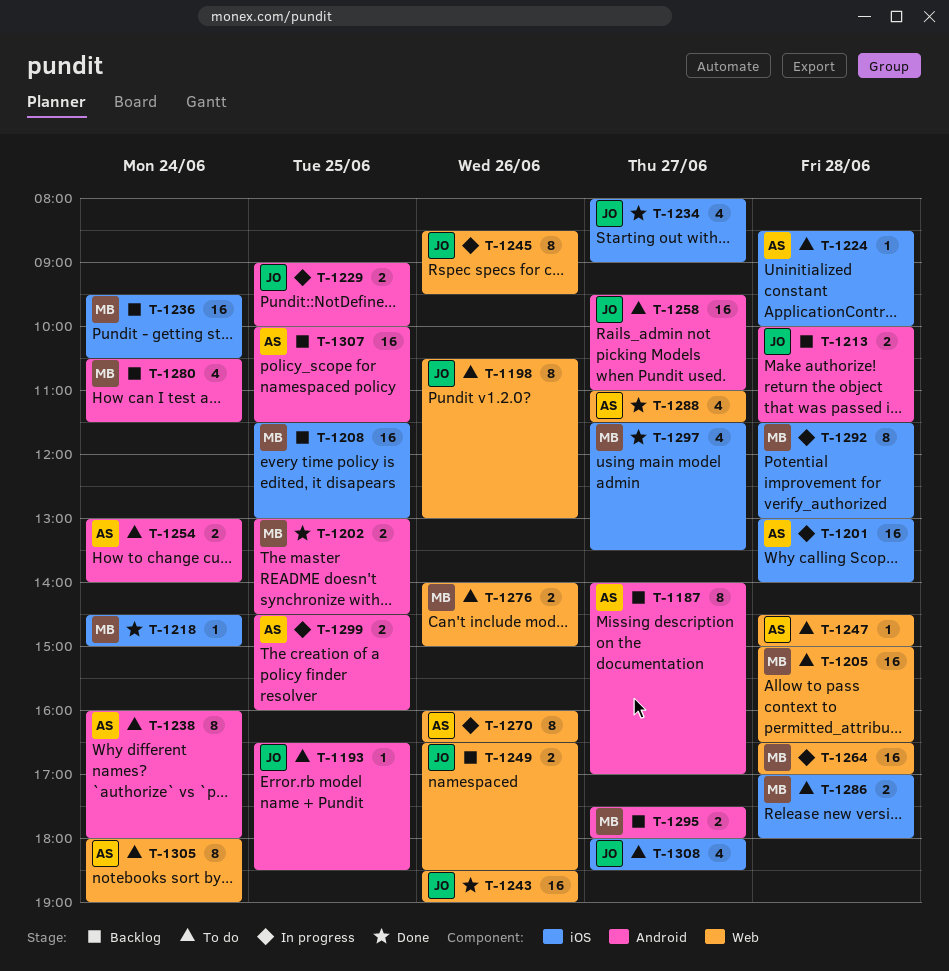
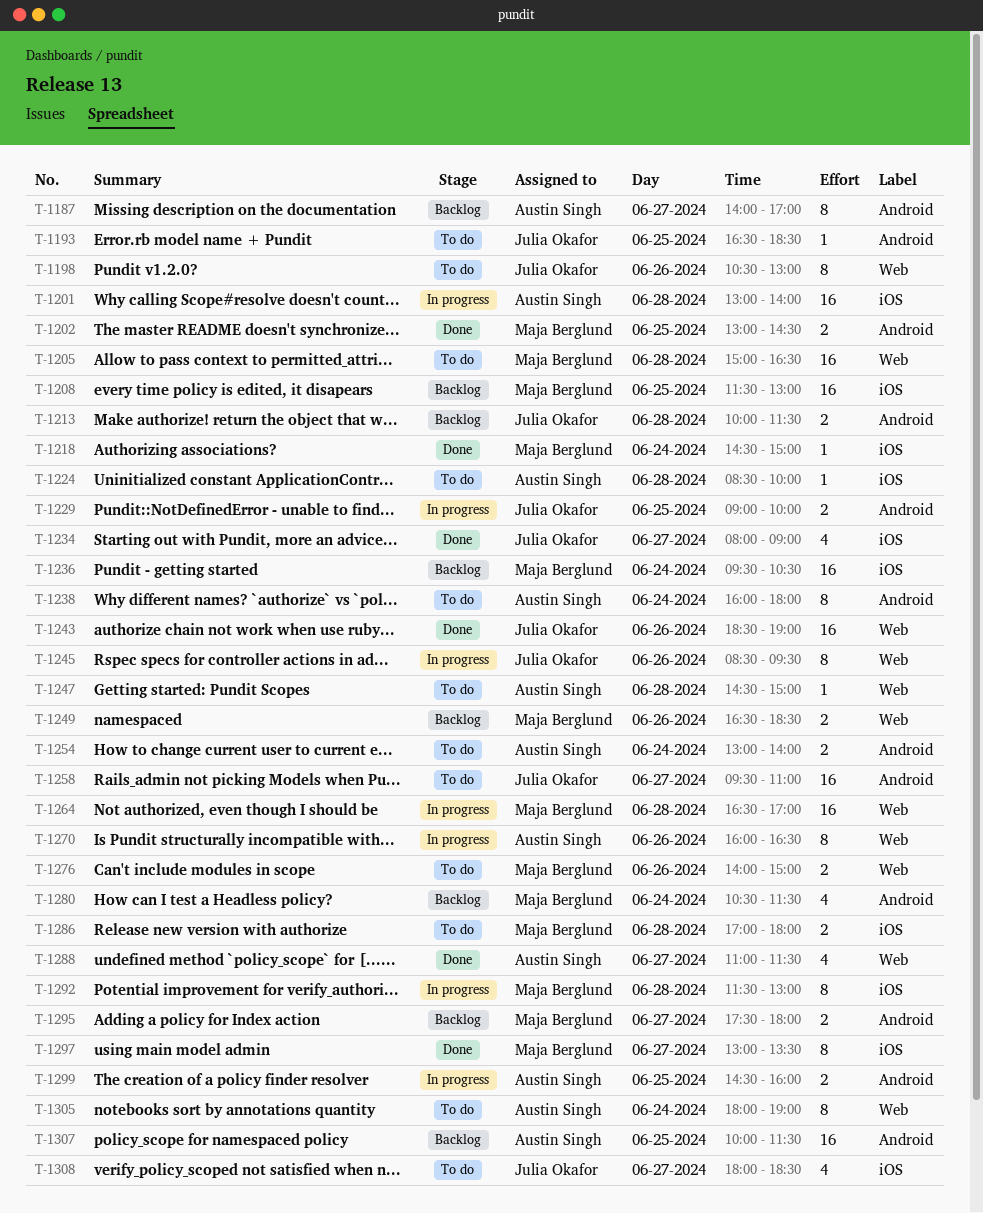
T-1249, owner: Julia Okafor -> Maja Berglund
T-1297, estimate: 4 -> 8
T-1297, begins: 11:30 -> 13:00

